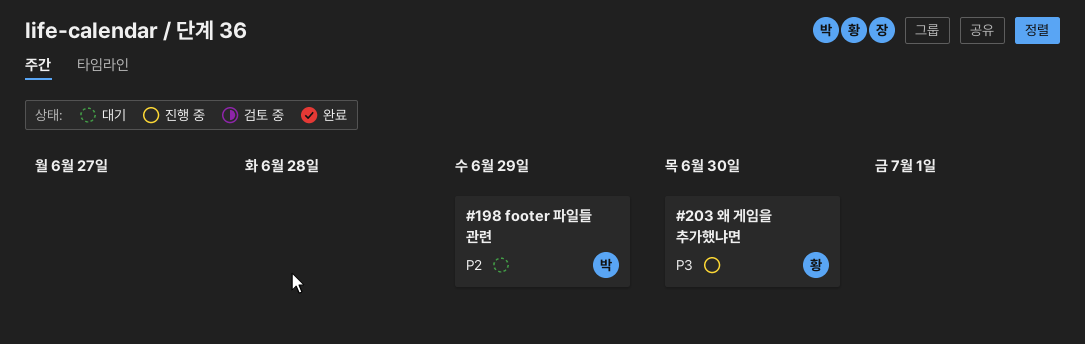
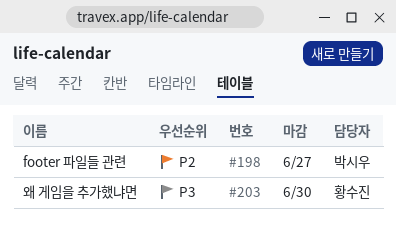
#198, due: Jun 29 -> Jun 27

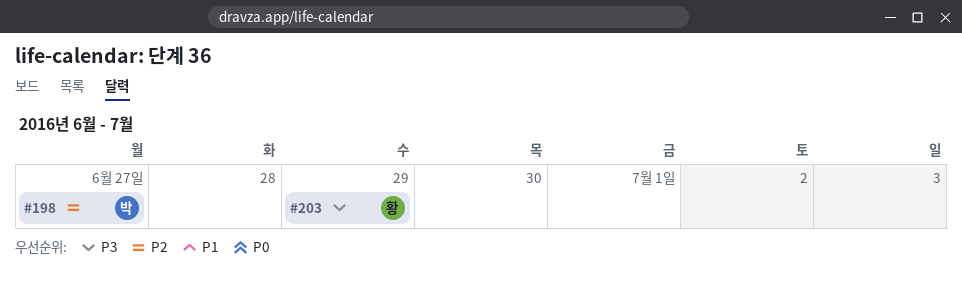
#203, due: Jun 30 -> Jun 29

